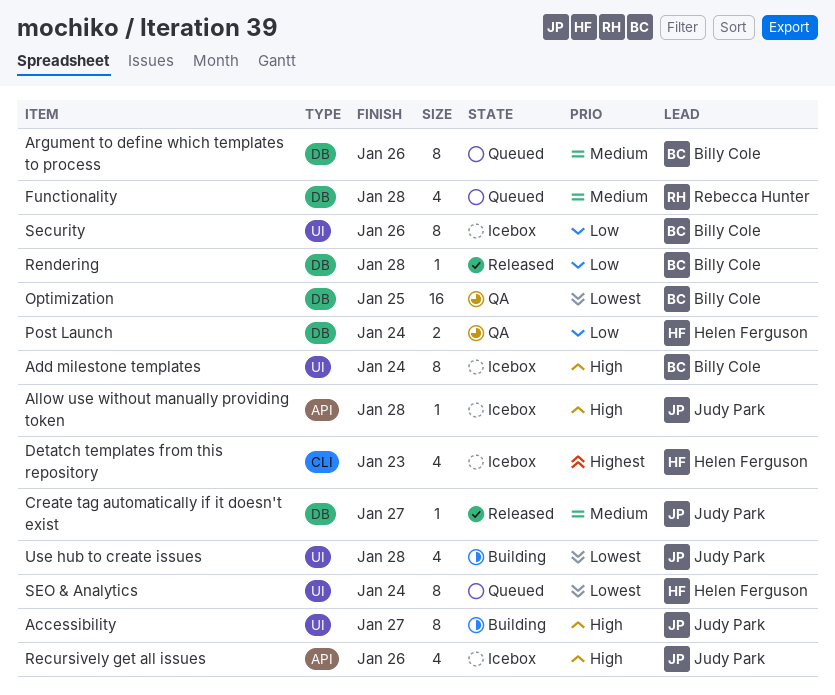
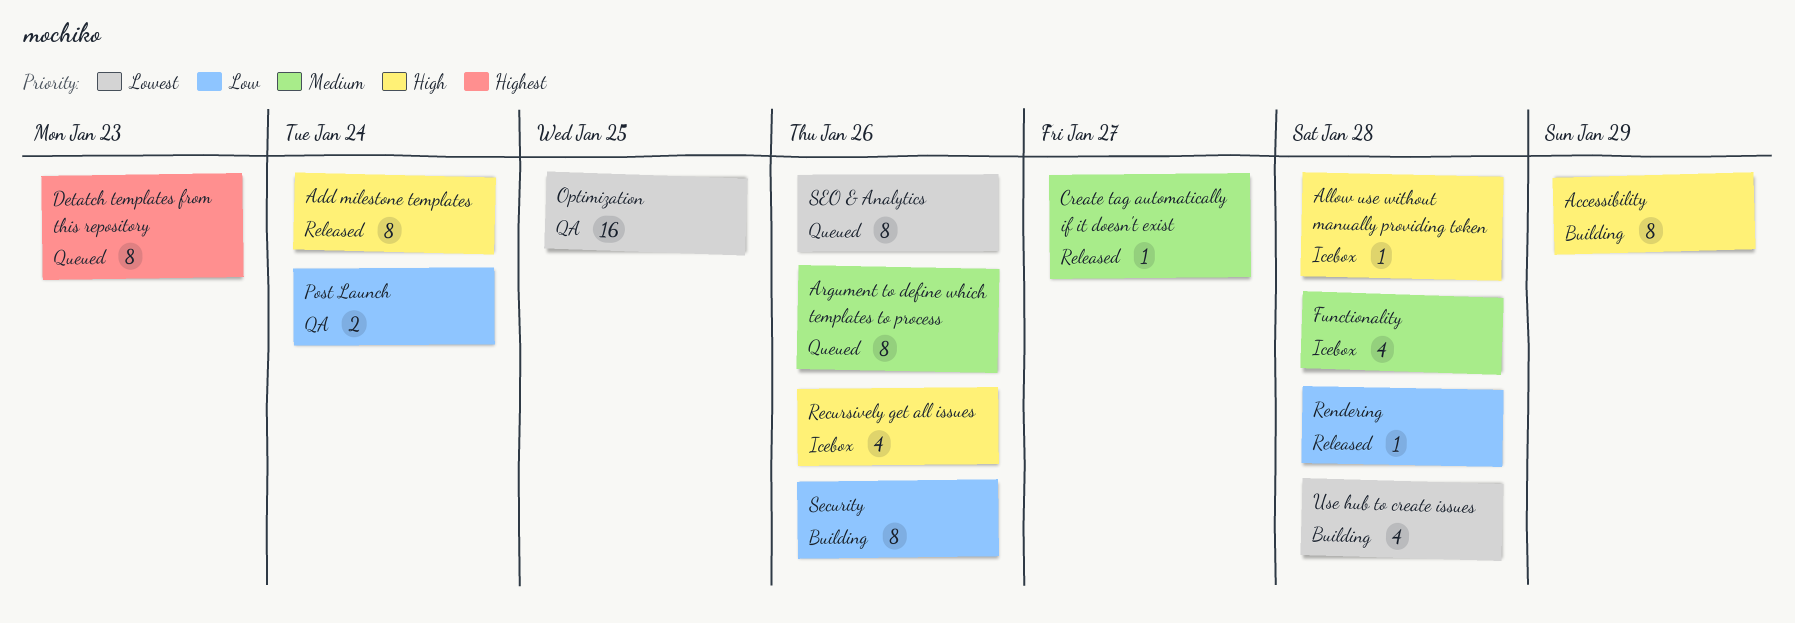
Accessibility, due: Jan 27 -> Jan 29
Add milestone templates, status: Icebox -> Released
Detatch templates from this repository, status: Icebox -> Queued
Detatch templates from this repository, estimate: 4 -> 8
Functionality, status: Queued -> Icebox
Security, status: Icebox -> Building
SEO & Analytics, due: Jan 24 -> Jan 26

